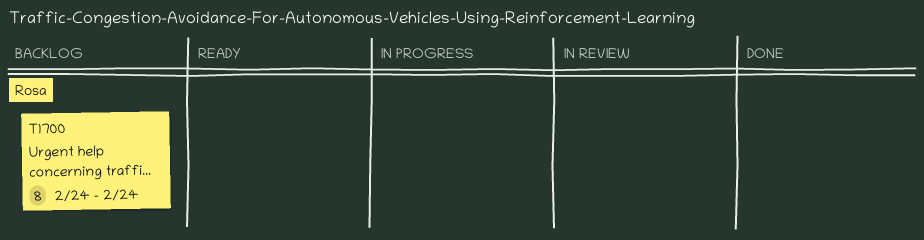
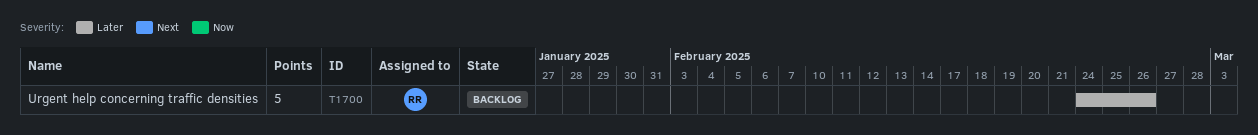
T1700, estimate: 8 -> 5
T1700, due: Feb 24 -> Feb 26

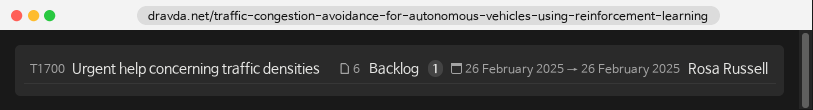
T1700, estimate: 5 -> 1
T1700, start: Feb 24 -> Feb 26

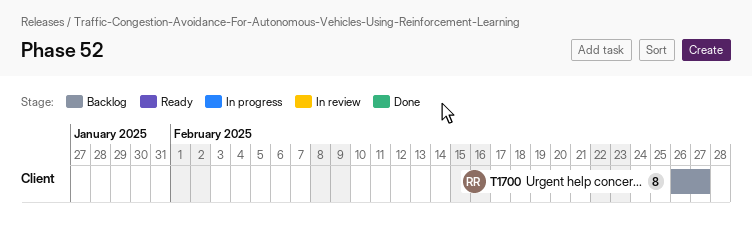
T1700, estimate: 1 -> 8
T1700, due: Feb 26 -> Feb 27

